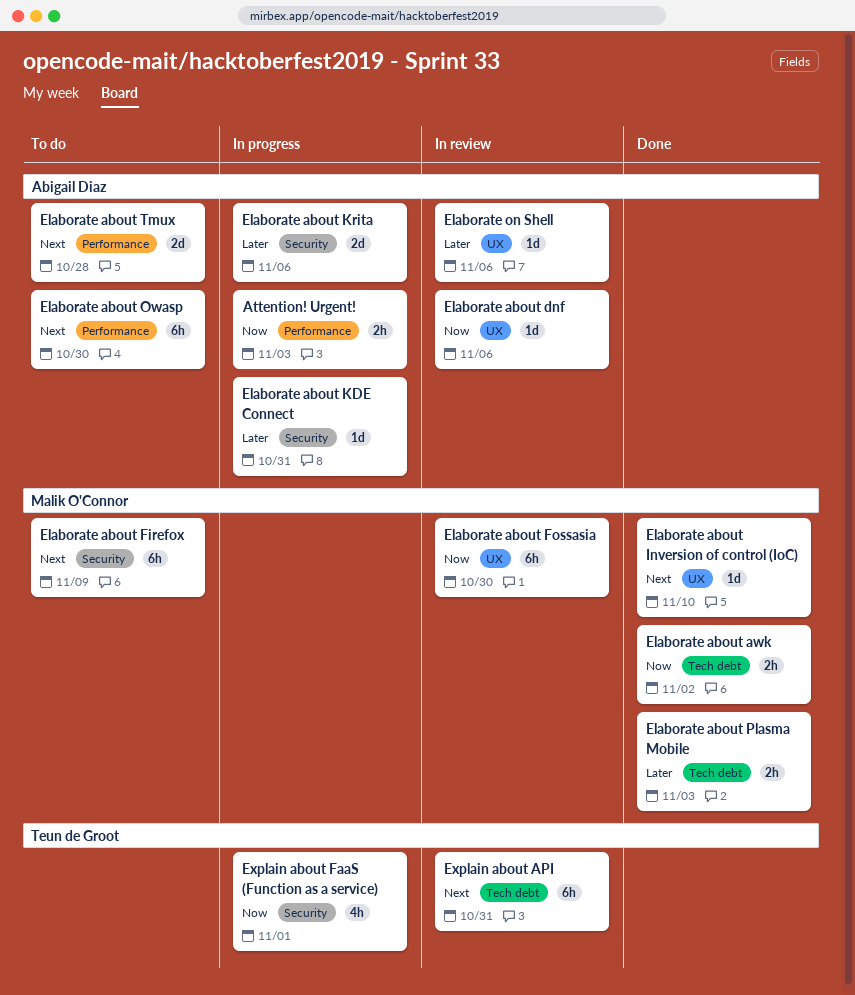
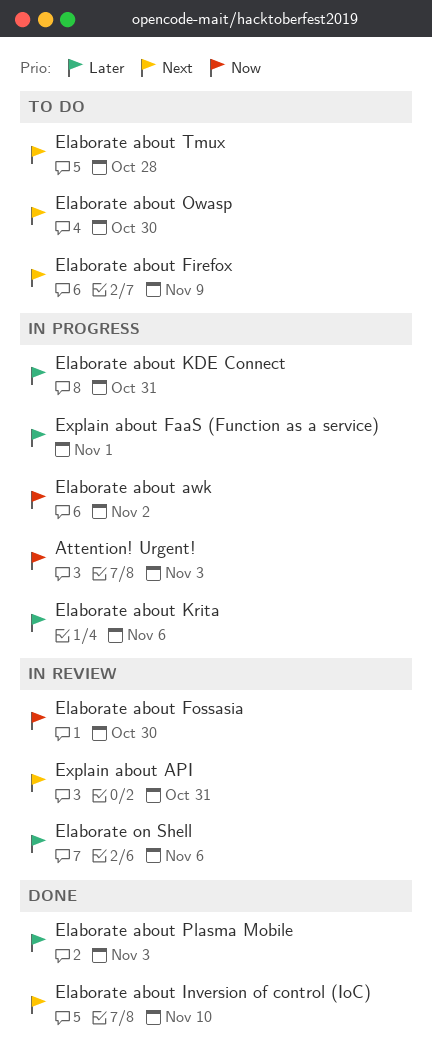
Elaborate about awk, status: Done -> In progress
Elaborate about dnf: present -> none
Explain about FaaS (Function as a service), priority: Now -> Later

